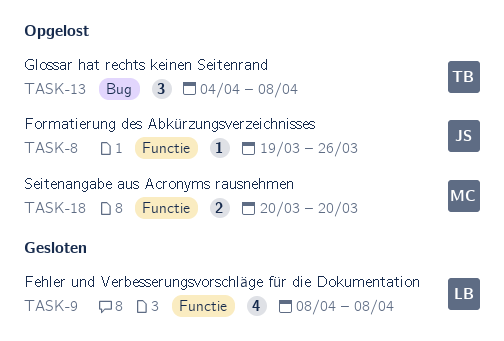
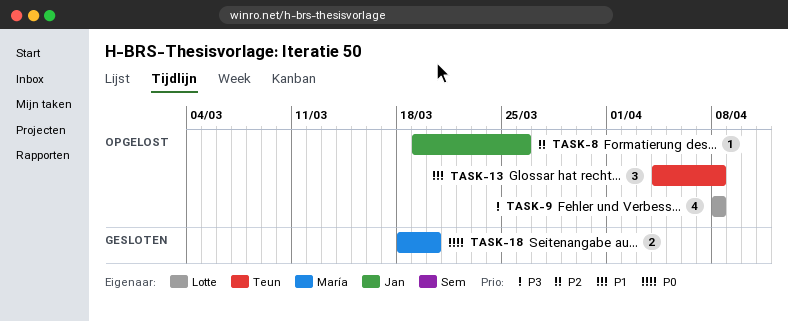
TASK-9, status: Gesloten -> Opgelost
TASK-18, status: Opgelost -> Gesloten
TASK-18, start: Mar 20 -> Mar 18

